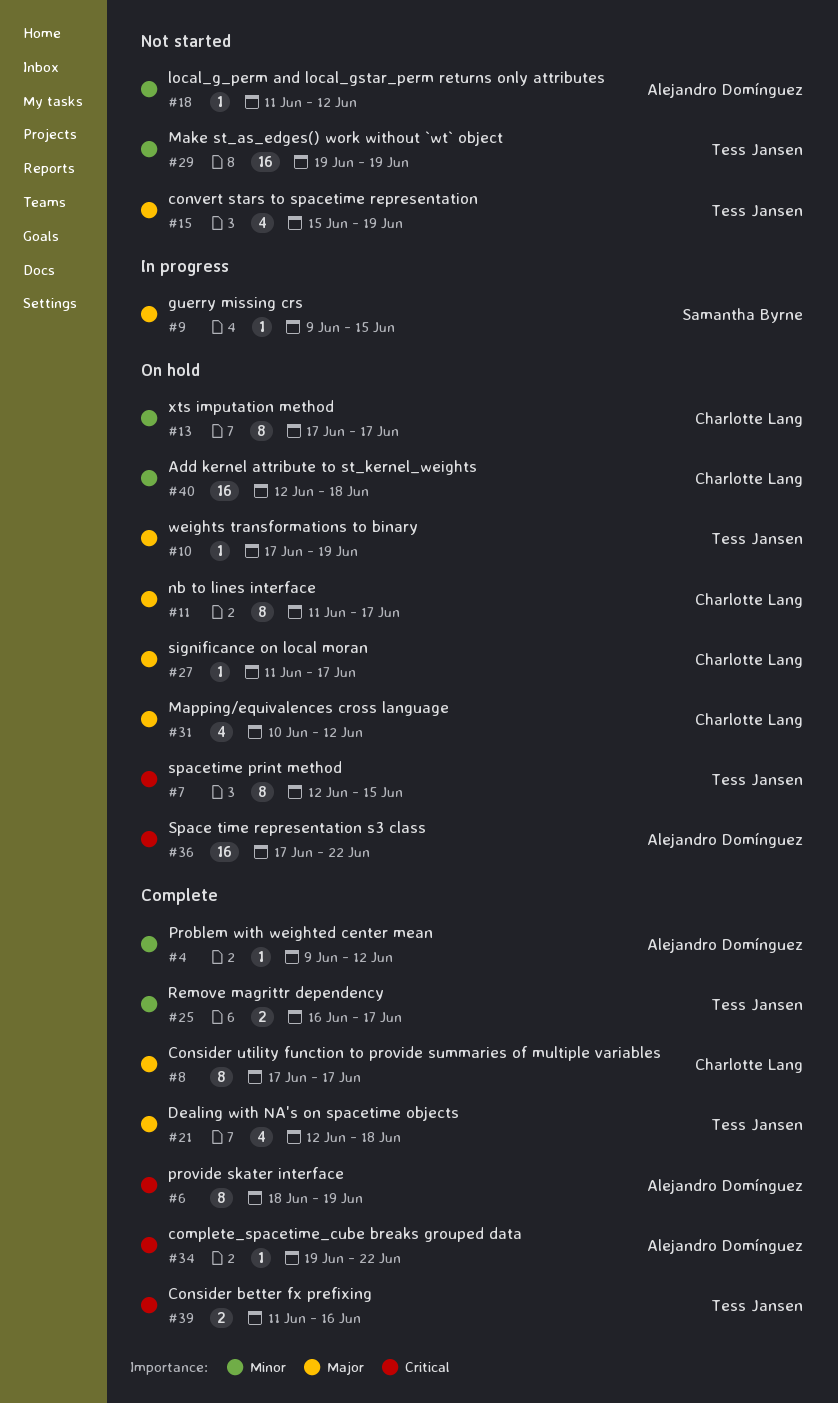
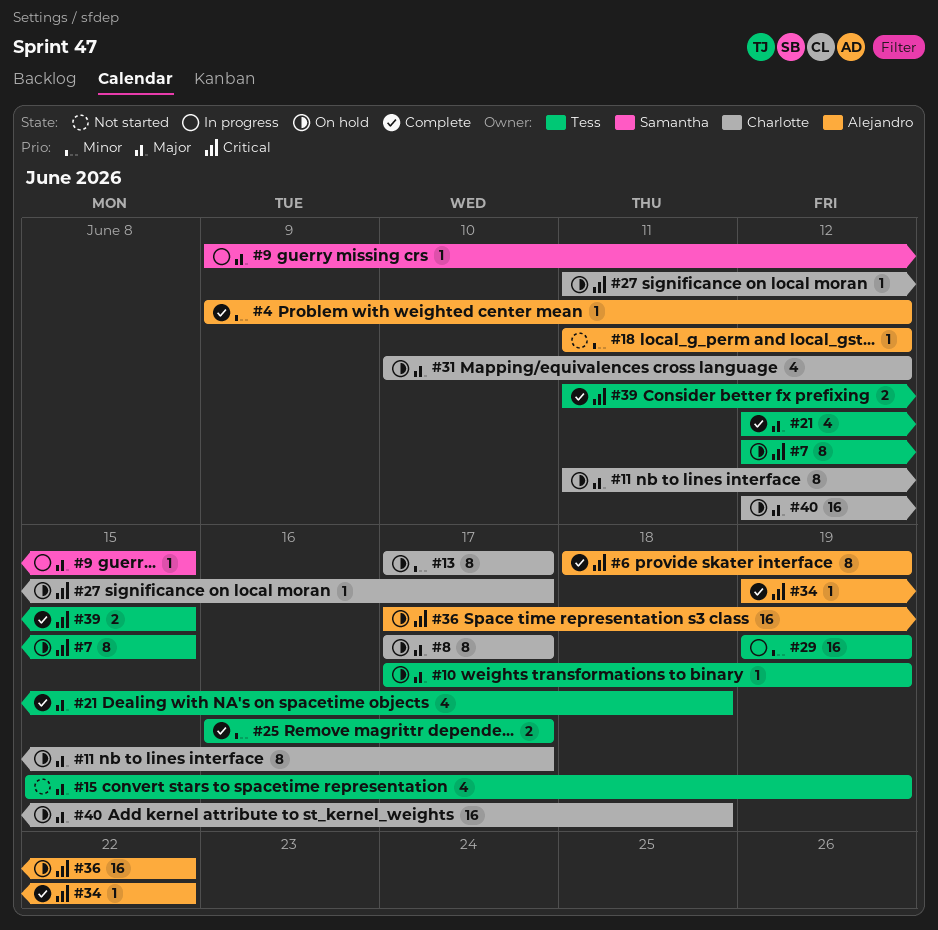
#8, status: Complete -> On hold
#27, priority: Major -> Critical
#29, status: Not started -> In progress
#39, due: Jun 16 -> Jun 15
#40, priority: Minor -> Major

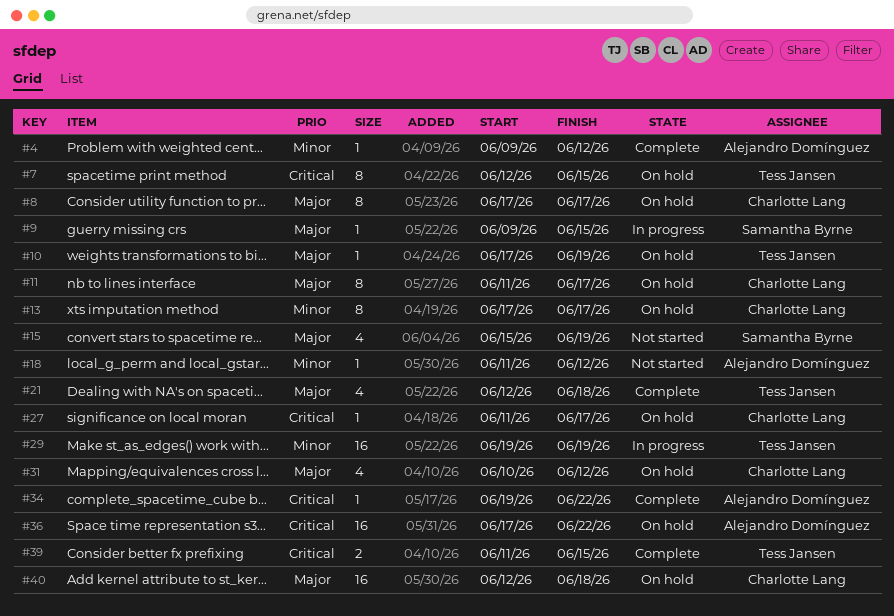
#6: present -> none
#15, owner: Tess Jansen -> Samantha Byrne
#25: present -> none

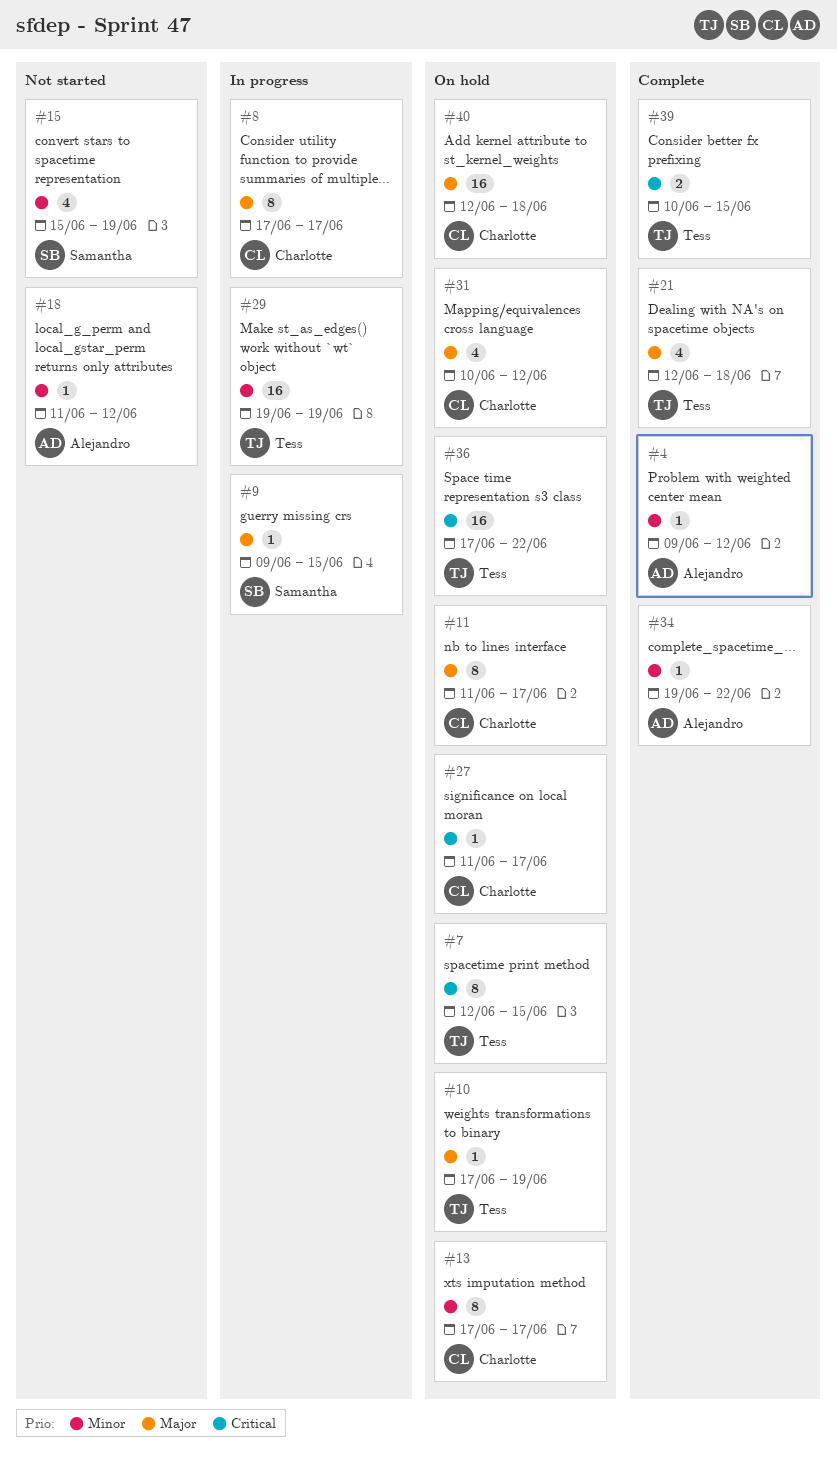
#8, status: On hold -> In progress
#15, priority: Major -> Minor
#34, priority: Critical -> Minor
#36, owner: Alejandro Domínguez -> Tess Jansen
#39, start: Jun 11 -> Jun 10

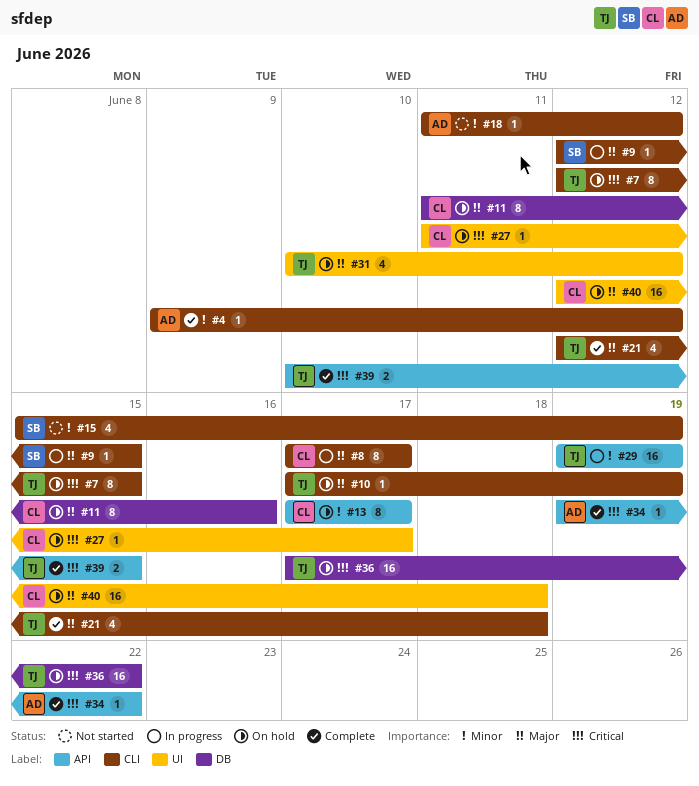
#9, start: Jun 9 -> Jun 12
#11, due: Jun 17 -> Jun 16
#31, owner: Charlotte -> Tess
#34, priority: Minor -> Critical

